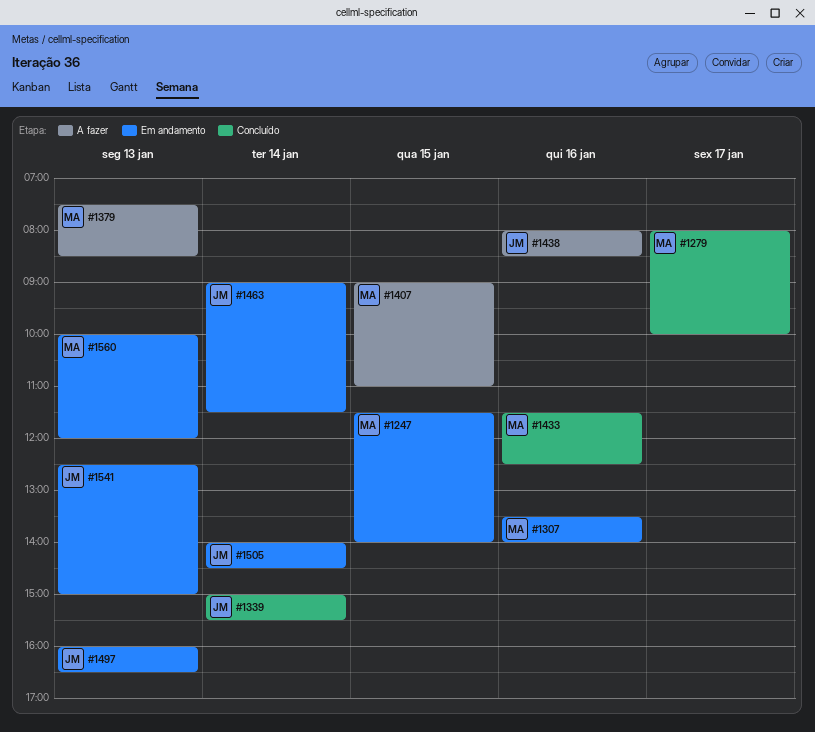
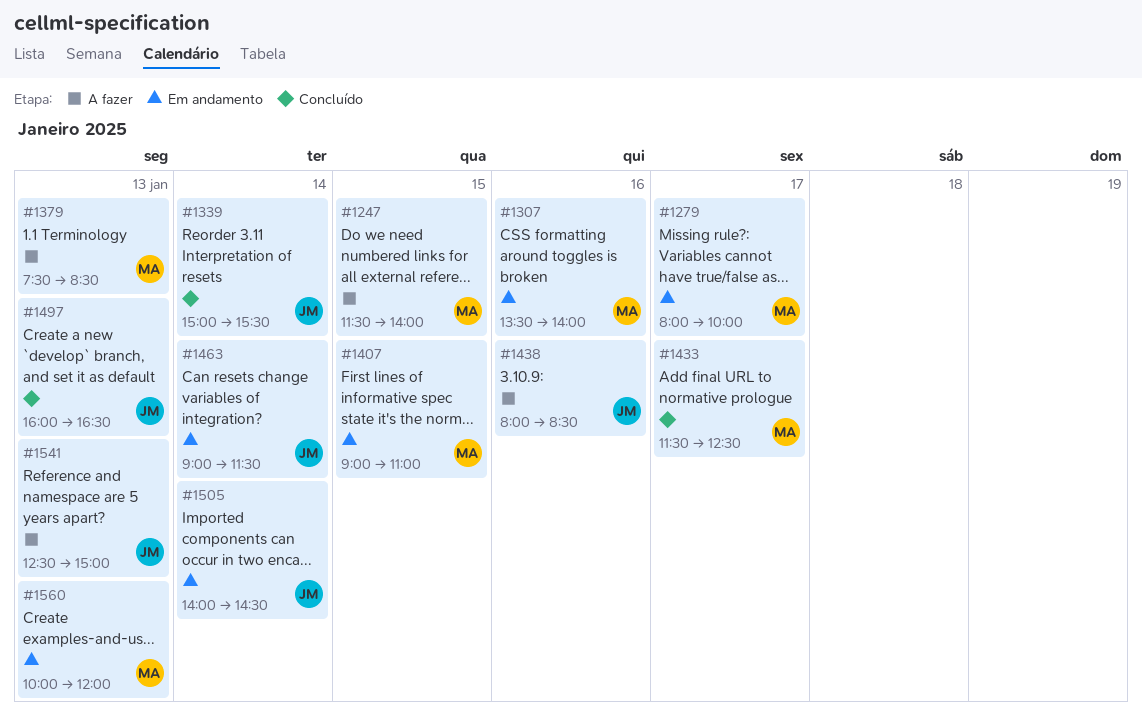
#1247, status: Em andamento -> A fazer
#1279, status: Concluído -> Em andamento
#1407, status: A fazer -> Em andamento
#1433, day: Jan 16 -> Jan 17
#1497, status: Em andamento -> Concluído
#1541, status: Em andamento -> A fazer

